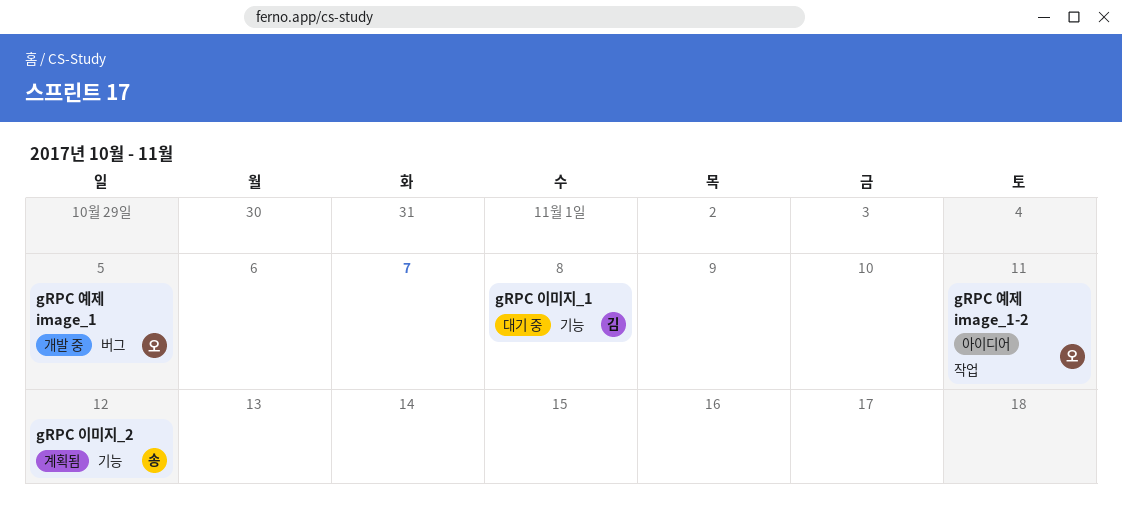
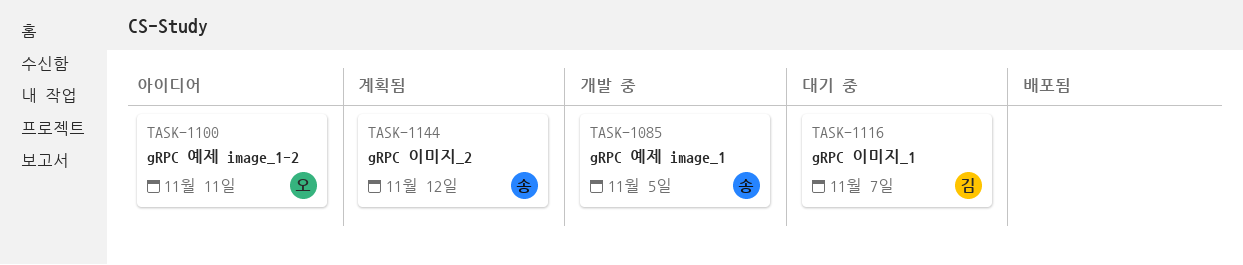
gRPC 예제 image_1, owner: 오 -> 송
gRPC 이미지_1, due: Nov 8 -> Nov 7

